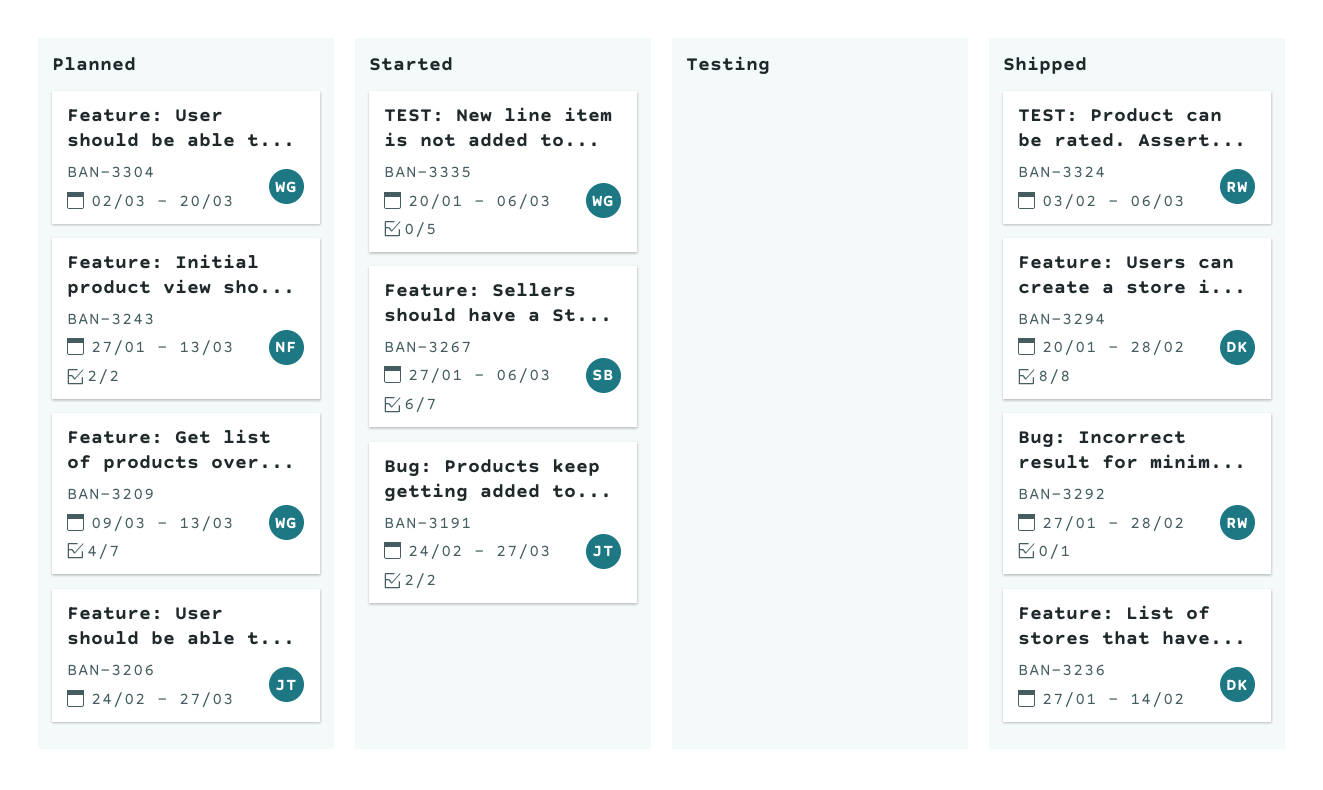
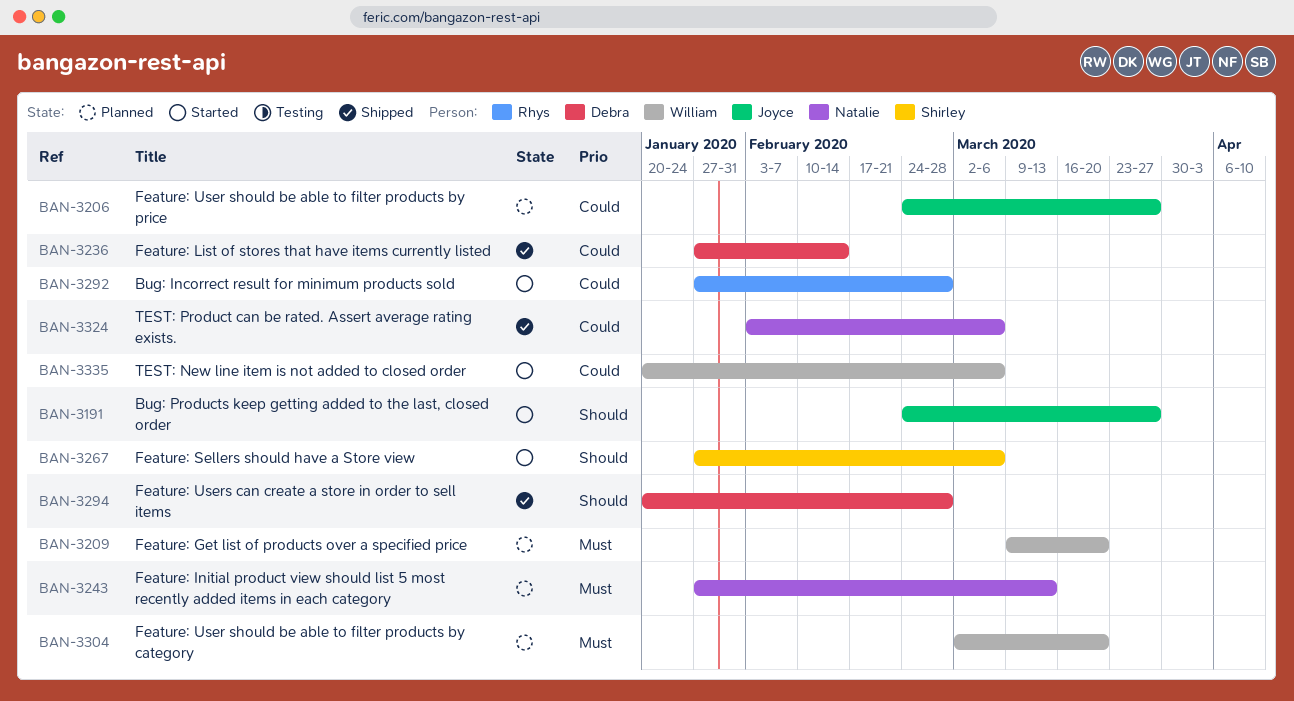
BAN-3209, due: Mar 13 -> Mar 20
BAN-3292, status: Shipped -> Started
BAN-3324, owner: Rhys -> Natalie

